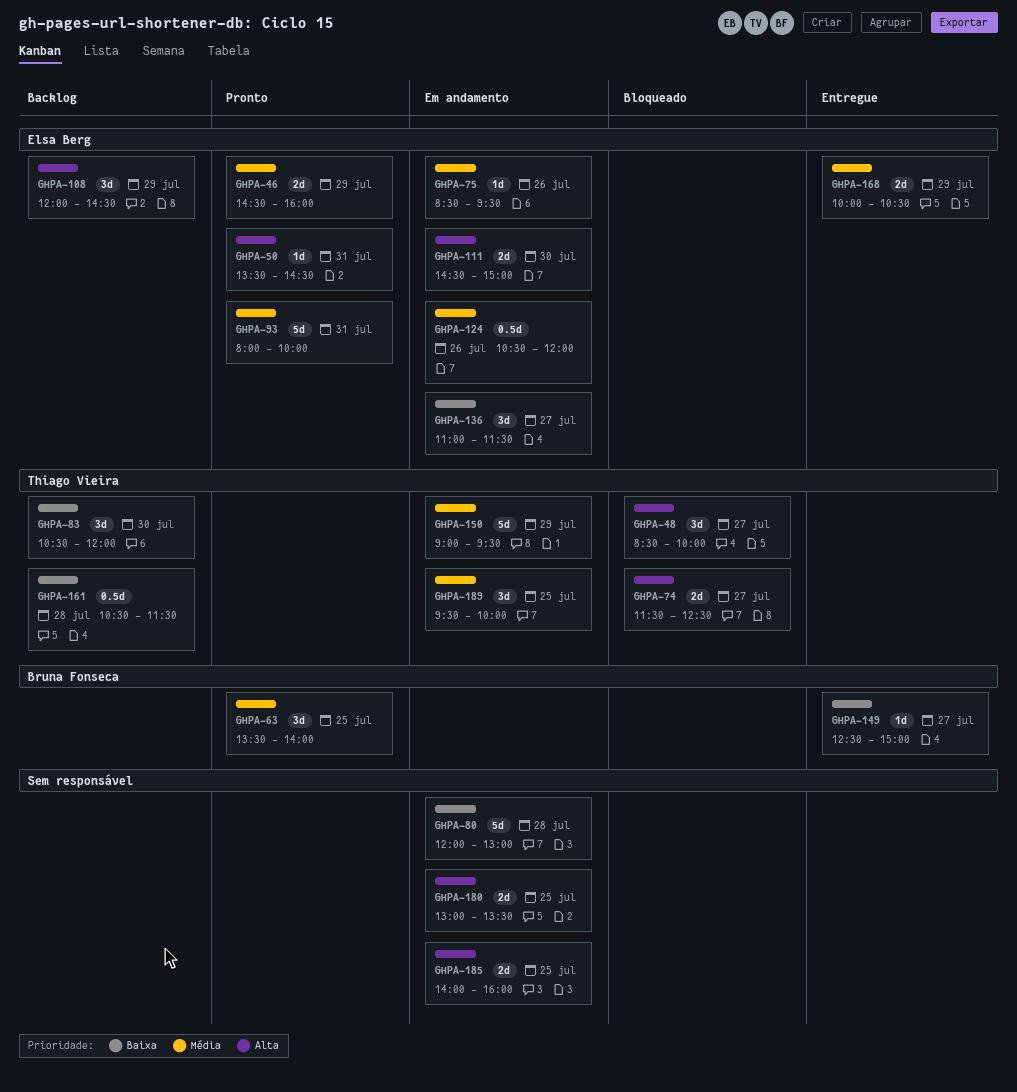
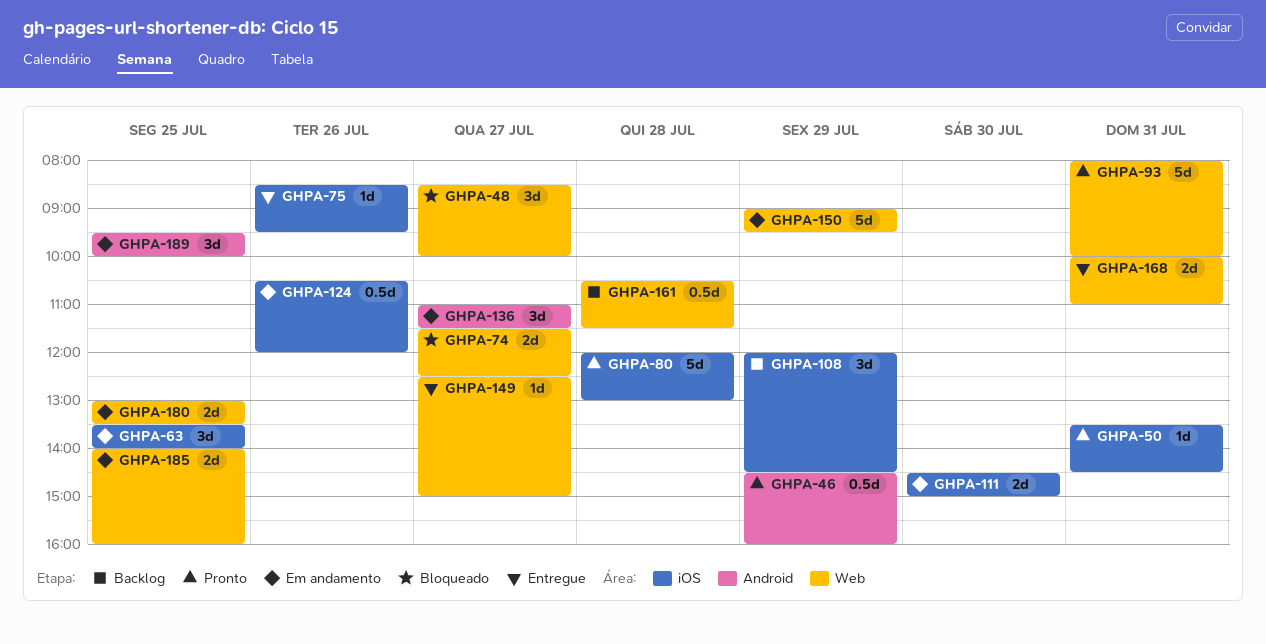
GHPA-46, estimate: 2d -> 0.5d
GHPA-63, status: Pronto -> Em andamento
GHPA-75, status: Em andamento -> Entregue
GHPA-80, status: Em andamento -> Pronto
GHPA-83: present -> none
GHPA-168, day: Jul 29 -> Jul 31
GHPA-168, ends: 10:30 -> 11:00

